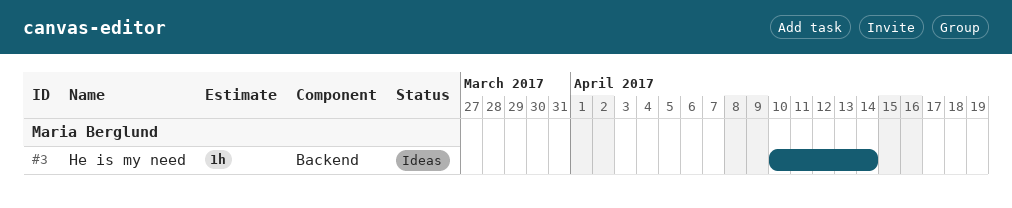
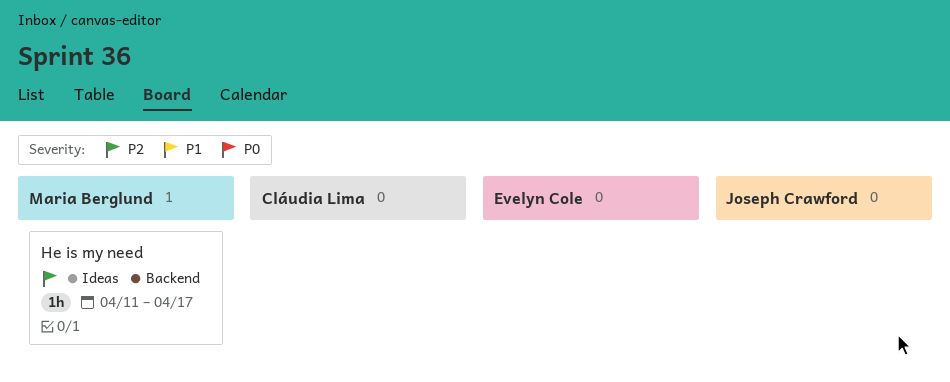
He is my need, start: Apr 10 -> Apr 11
He is my need, due: Apr 14 -> Apr 17

